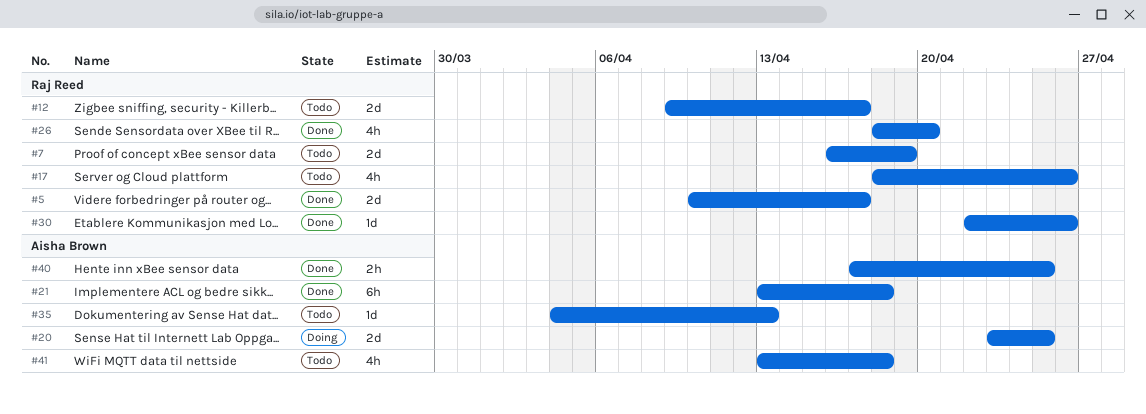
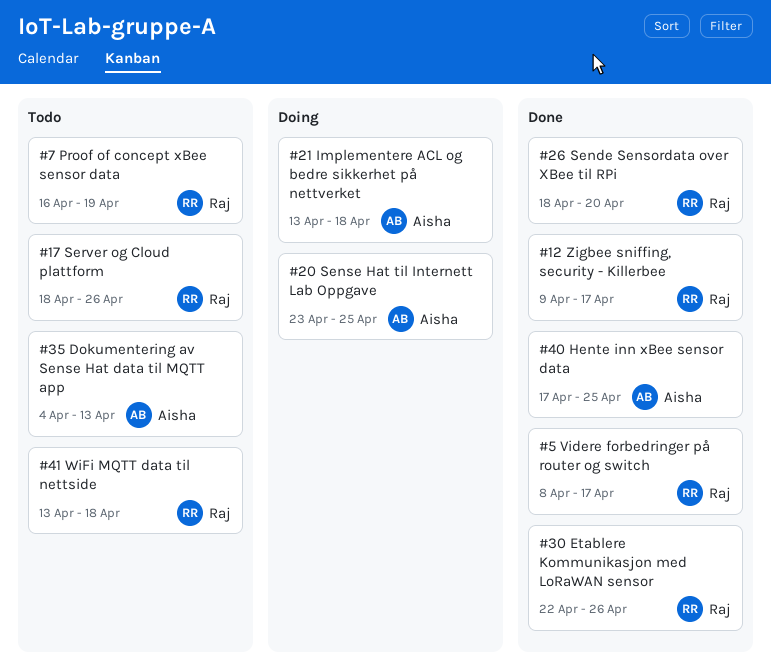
#5, start: Apr 10 -> Apr 8
#12, status: Todo -> Done
#21, status: Done -> Doing
#41, owner: Aisha Brown -> Raj Reed

